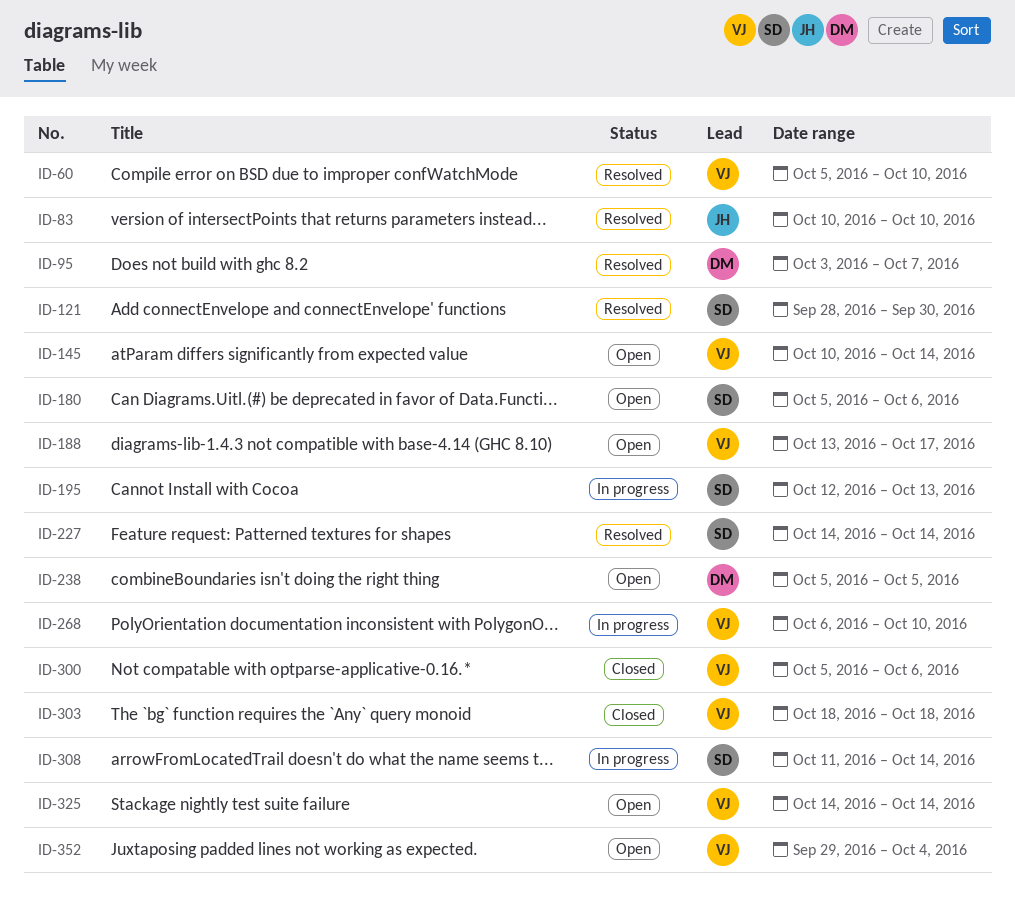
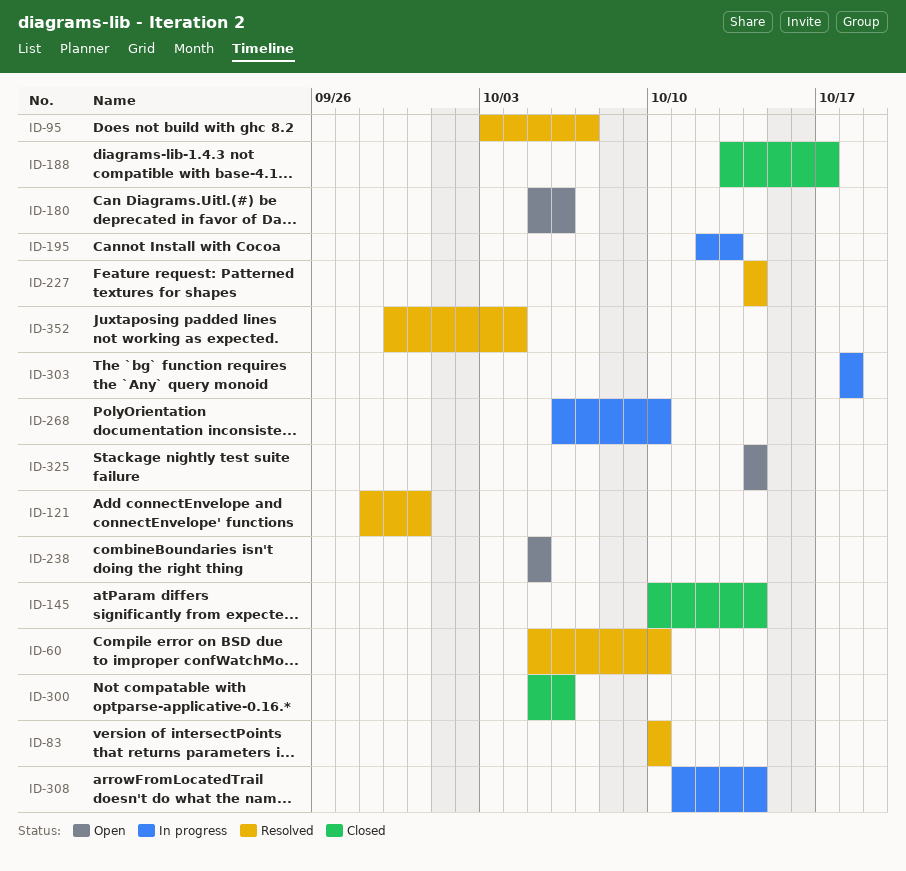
ID-145, status: Open -> Closed
ID-188, status: Open -> Closed
ID-303, status: Closed -> In progress
ID-352, status: Open -> Resolved

